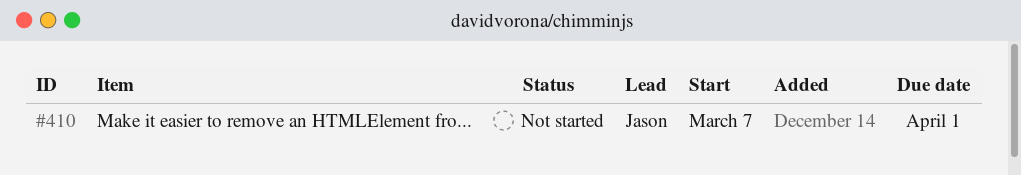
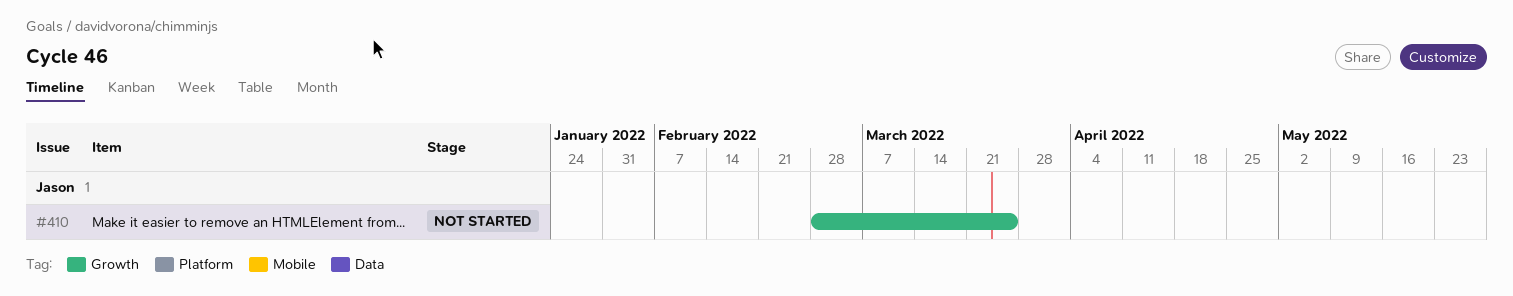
#410, start: Mar 7 -> Feb 28
#410, due: Apr 1 -> Mar 25

